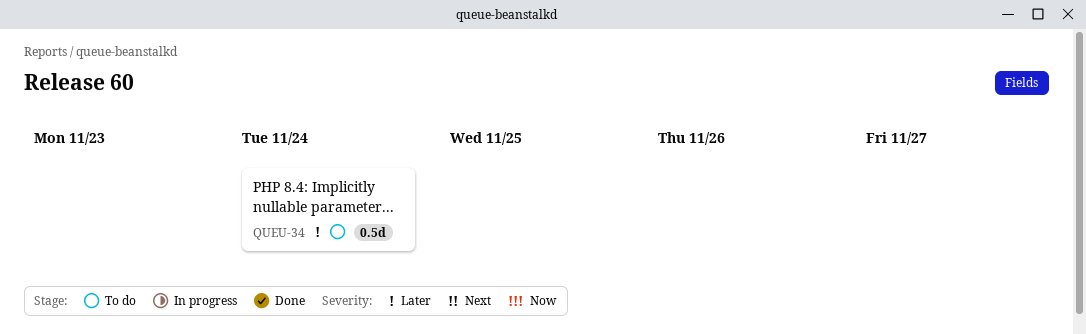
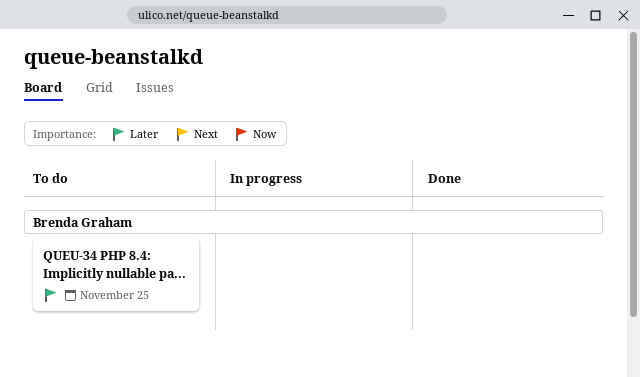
QUEU-34, due: Nov 24 -> Nov 25

